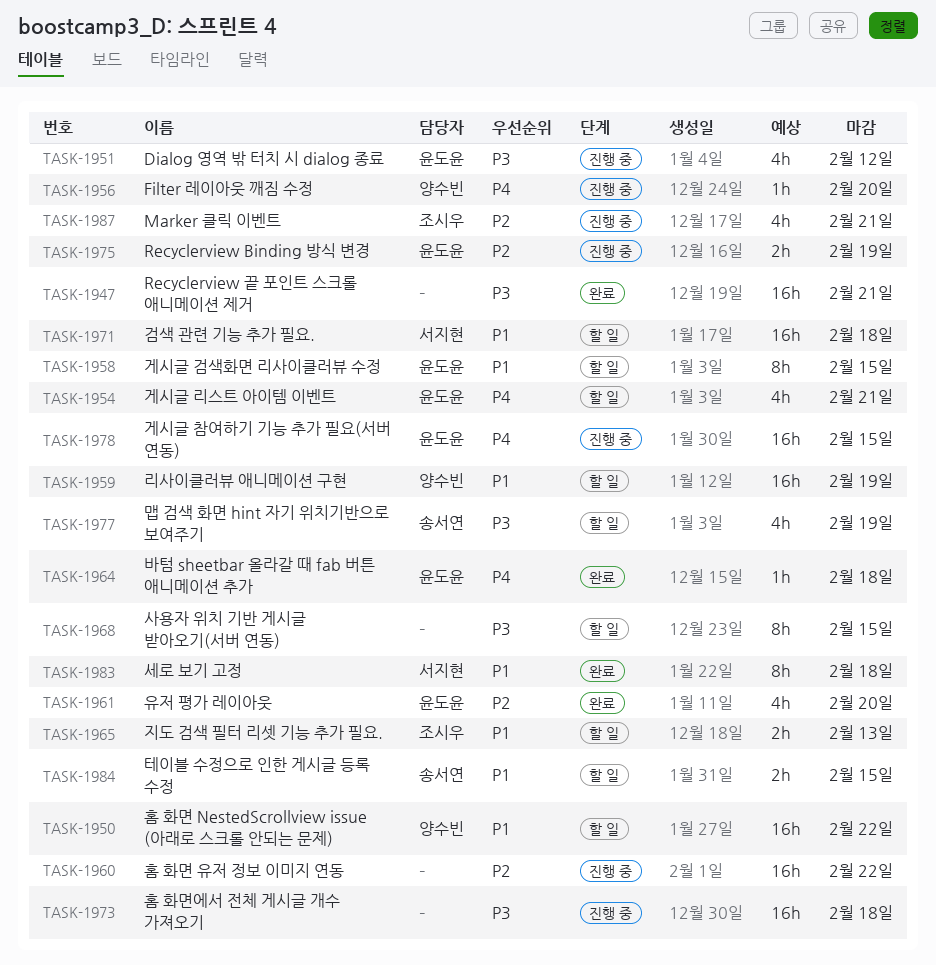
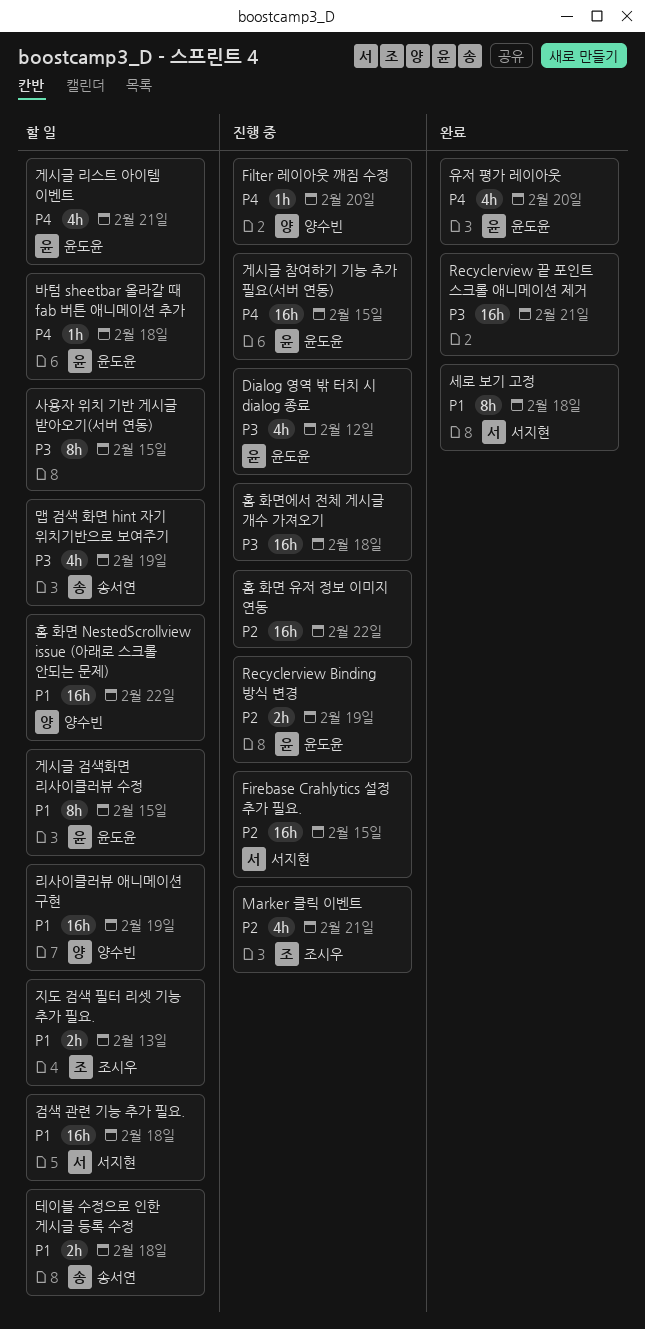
Firebase Crahlytics 설정 추가 필요.: none -> present
바텀 sheetbar 올라갈 때 fab 버튼 애니메이션 추가, status: 완료 -> 할 일
유저 평가 레이아웃, priority: P2 -> P4
테이블 수정으로 인한 게시글 등록 수정, due: Feb 15 -> Feb 18

